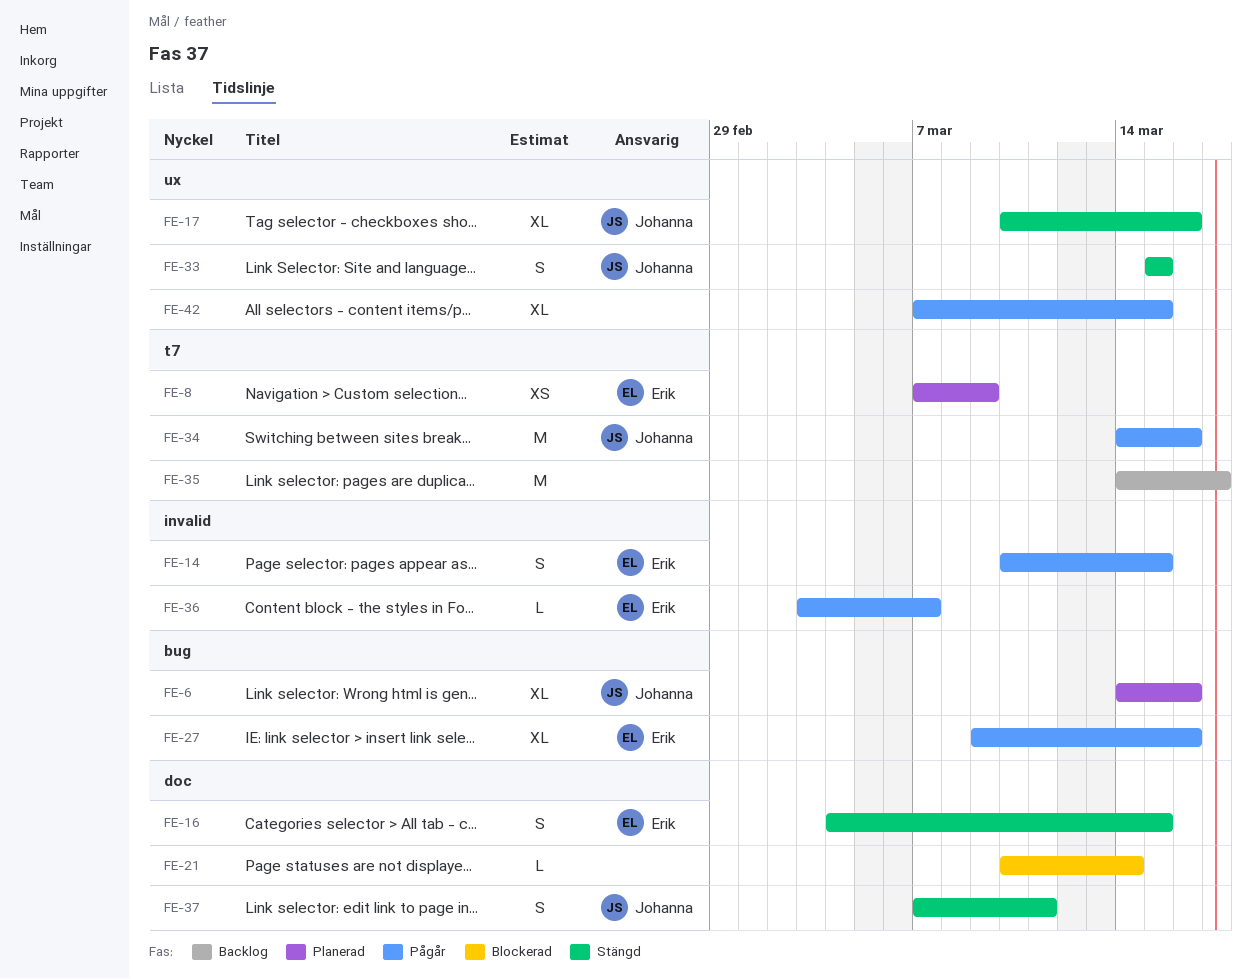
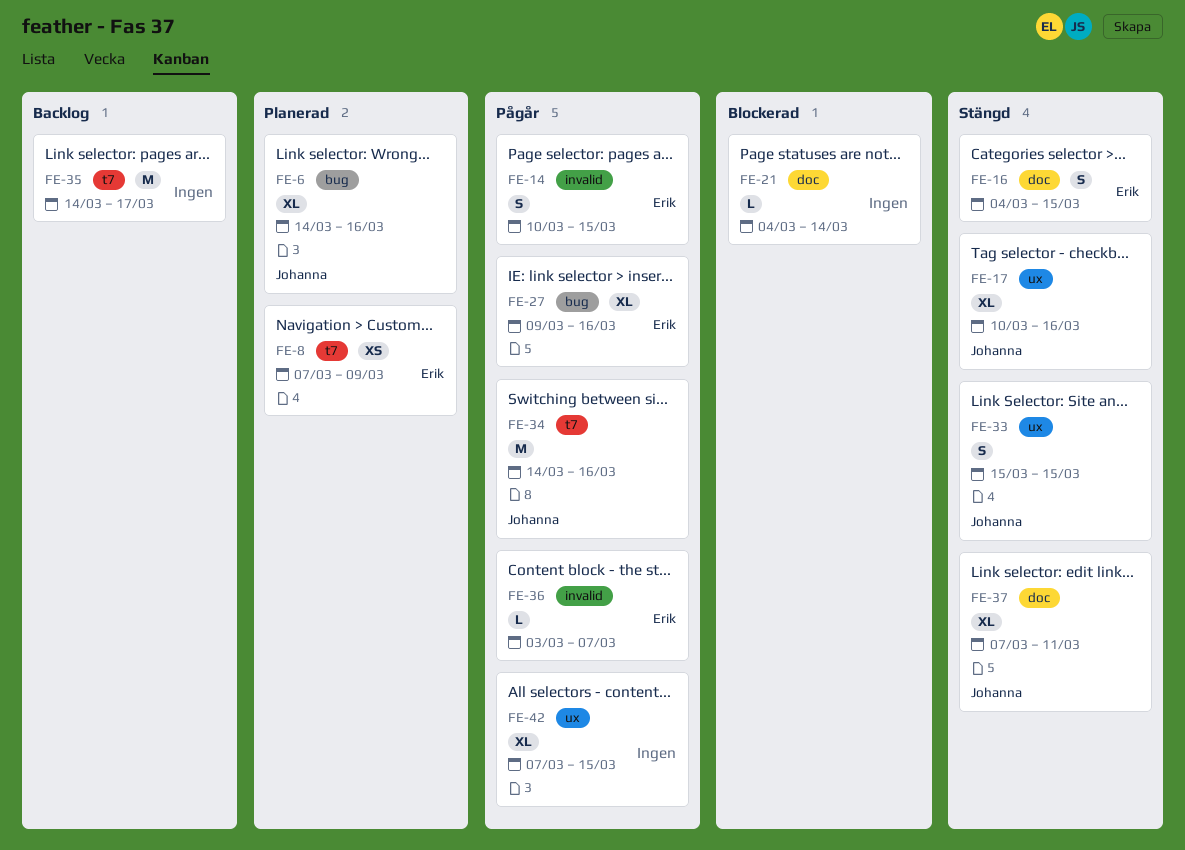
FE-21, start: Mar 10 -> Mar 4
FE-37, estimate: S -> XL

